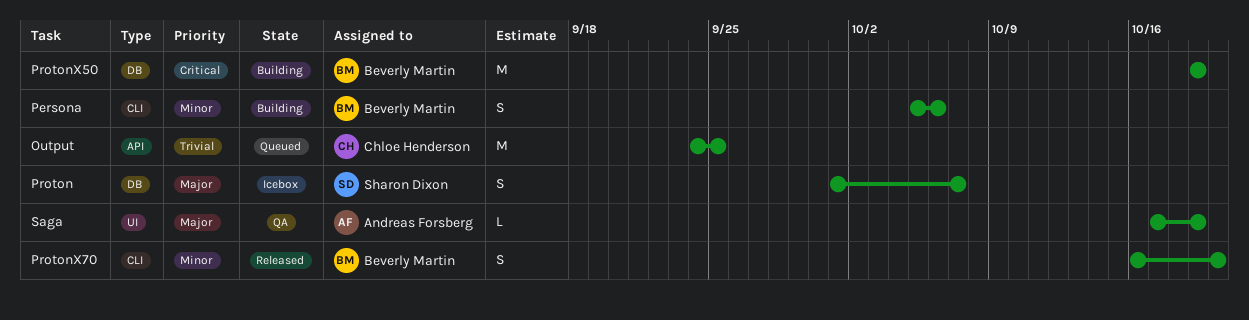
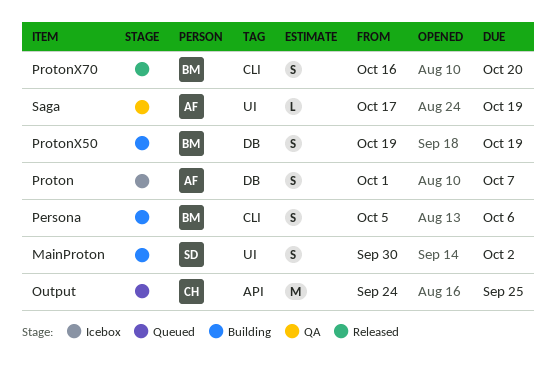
MainProton: none -> present
Proton, owner: Sharon Dixon -> Andreas Forsberg
ProtonX50, estimate: M -> S

